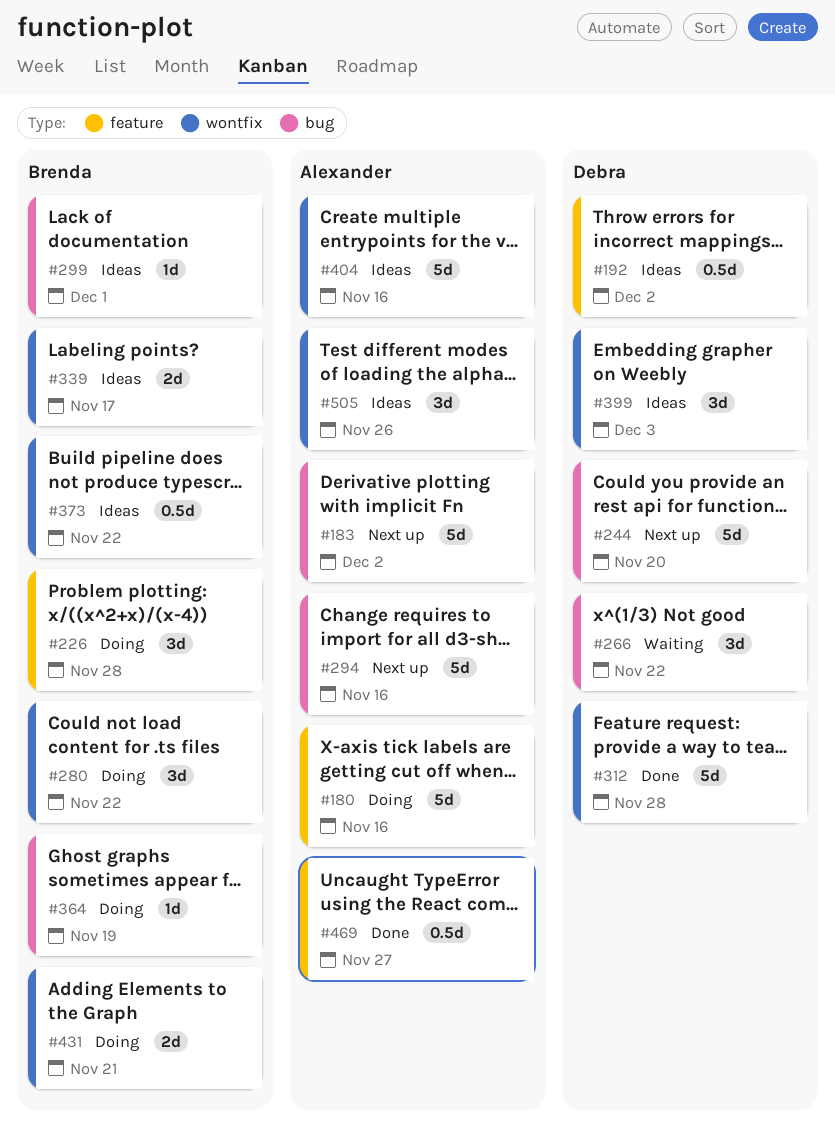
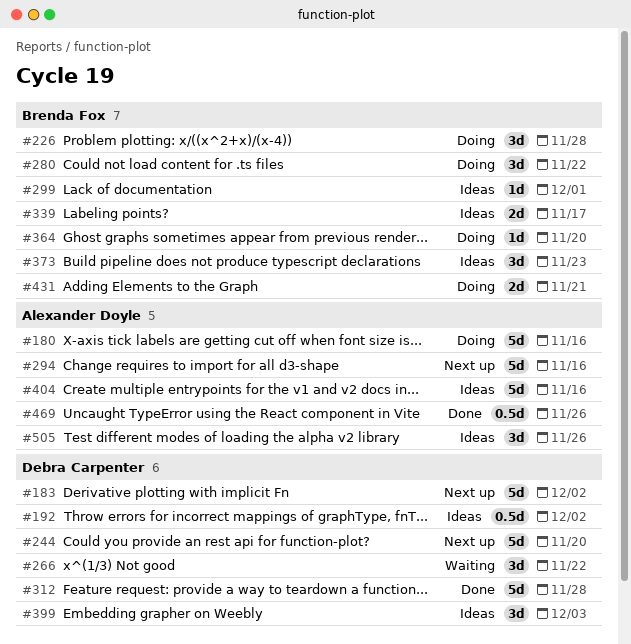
#183, owner: Alexander Doyle -> Debra Carpenter
#364, due: Nov 19 -> Nov 20
#373, estimate: 0.5d -> 3d
#373, due: Nov 22 -> Nov 23
#469, due: Nov 27 -> Nov 26

